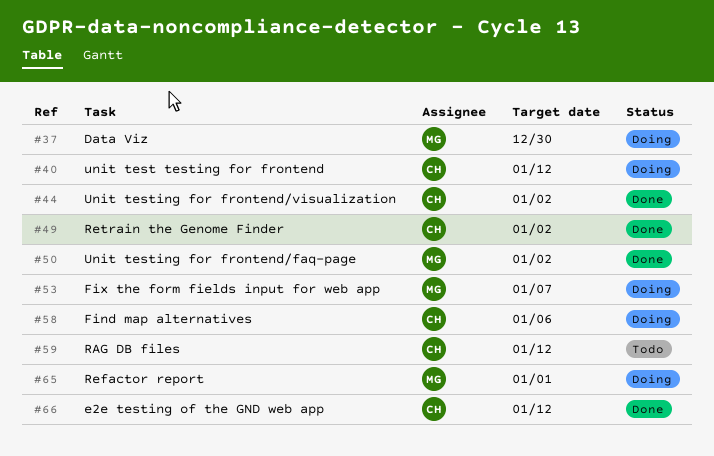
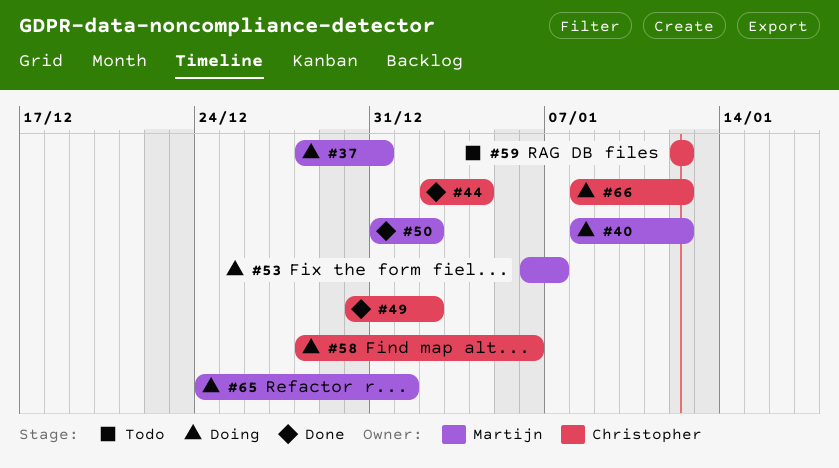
#37, due: Dec 30 -> Dec 31
#40, owner: Christopher -> Martijn
#44, due: Jan 2 -> Jan 4
#66, status: Done -> Doing

